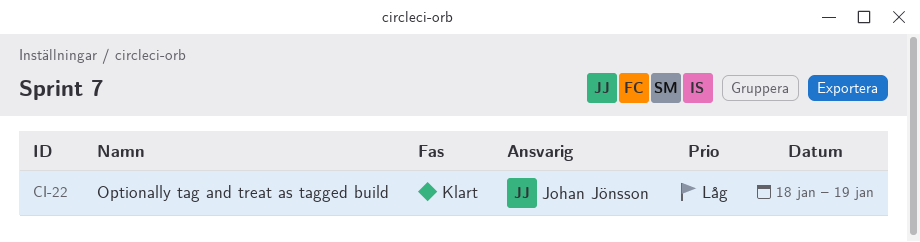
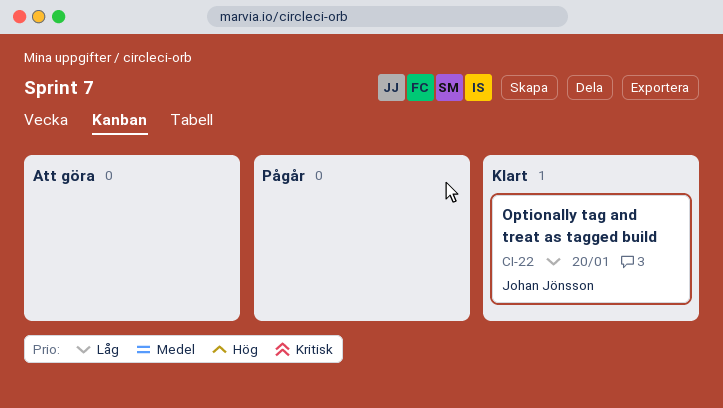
CI-22, due: Jan 19 -> Jan 20

